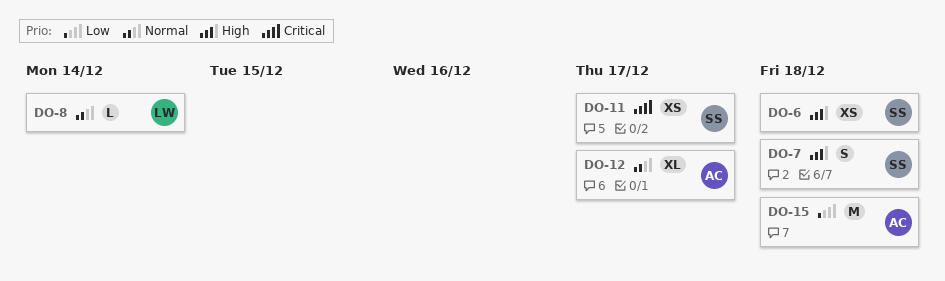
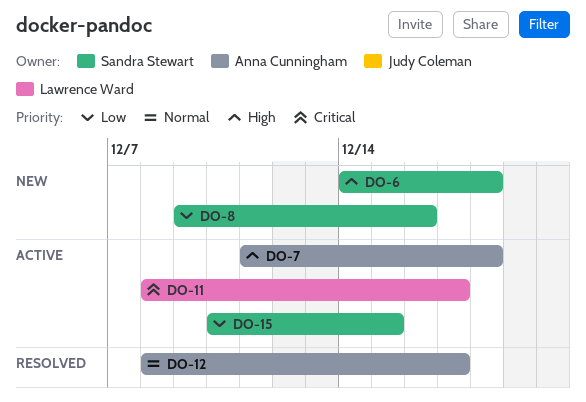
DO-7, owner: Sandra Stewart -> Anna Cunningham
DO-8, owner: Lawrence Ward -> Sandra Stewart
DO-8, priority: Normal -> Low
DO-8, due: Dec 14 -> Dec 16
DO-11, owner: Sandra Stewart -> Lawrence Ward
DO-15, owner: Anna Cunningham -> Sandra Stewart
DO-15, due: Dec 18 -> Dec 15

